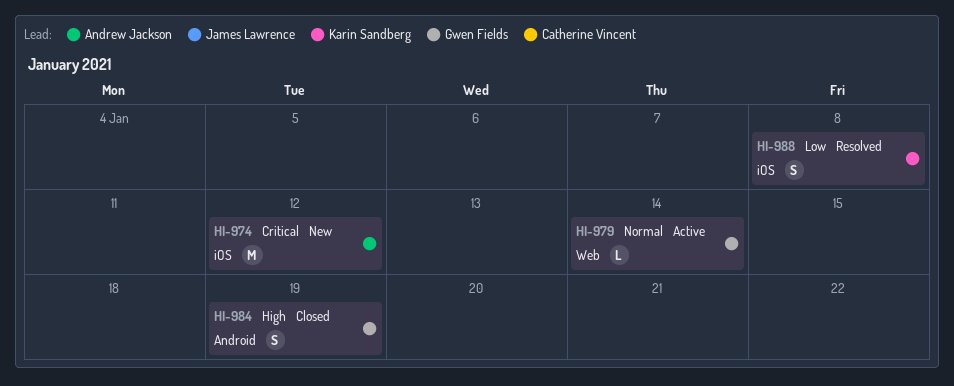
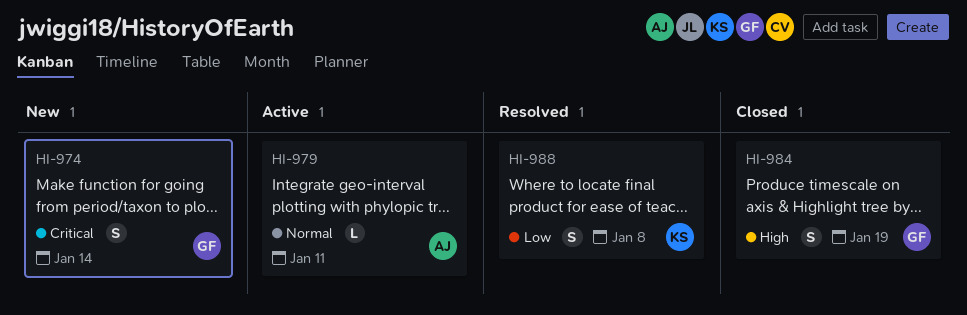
HI-974, owner: Andrew Jackson -> Gwen Fields
HI-974, estimate: M -> S
HI-974, due: Jan 12 -> Jan 14
HI-979, owner: Gwen Fields -> Andrew Jackson
HI-979, due: Jan 14 -> Jan 11

